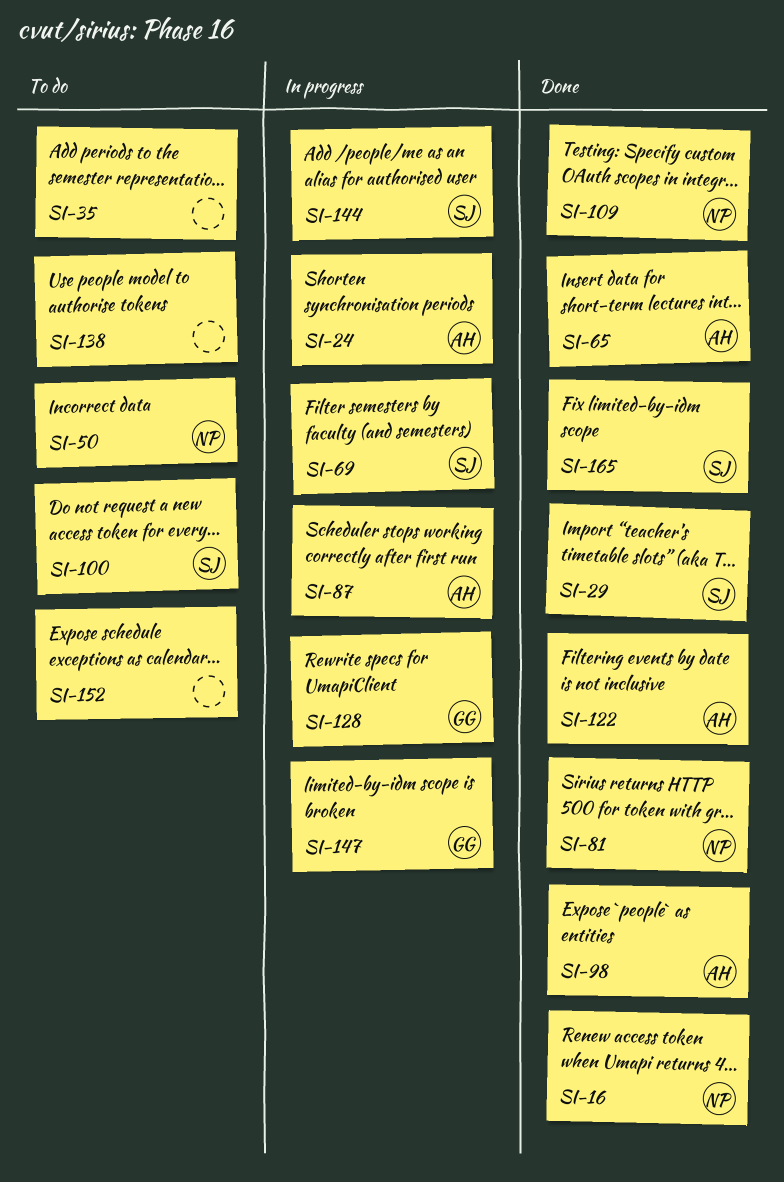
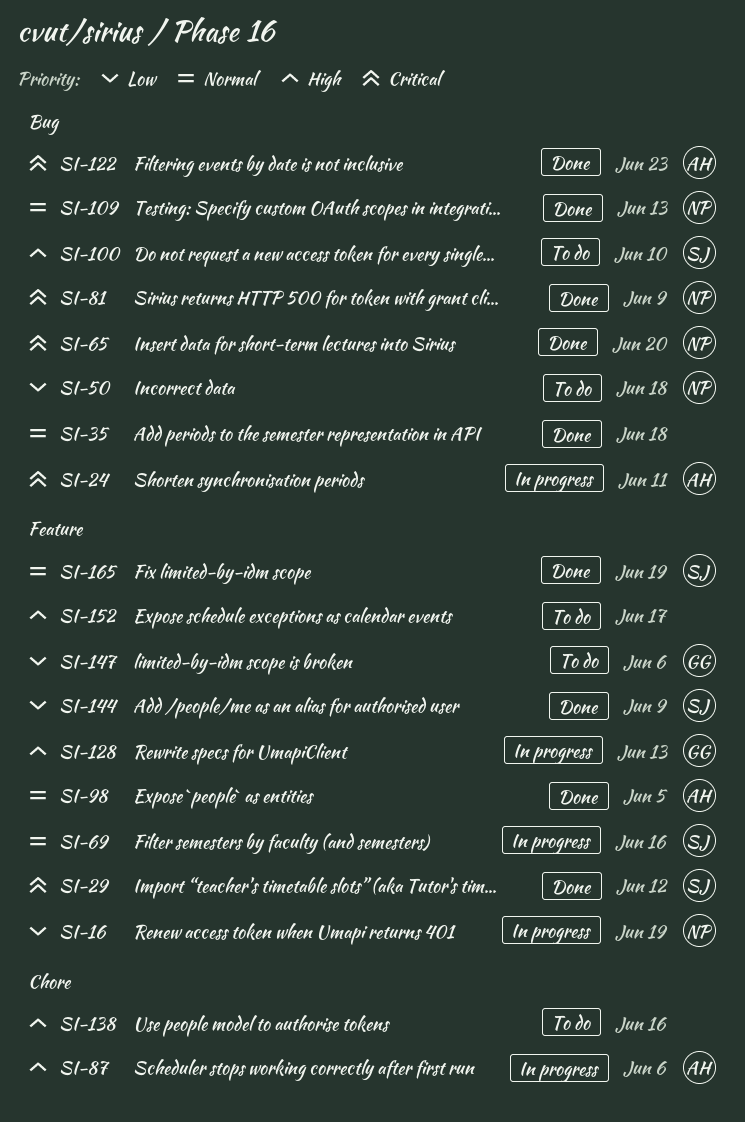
SI-16, status: Done -> In progress
SI-35, status: To do -> Done
SI-65, owner: AH -> NP
SI-144, status: In progress -> Done
SI-147, status: In progress -> To do

